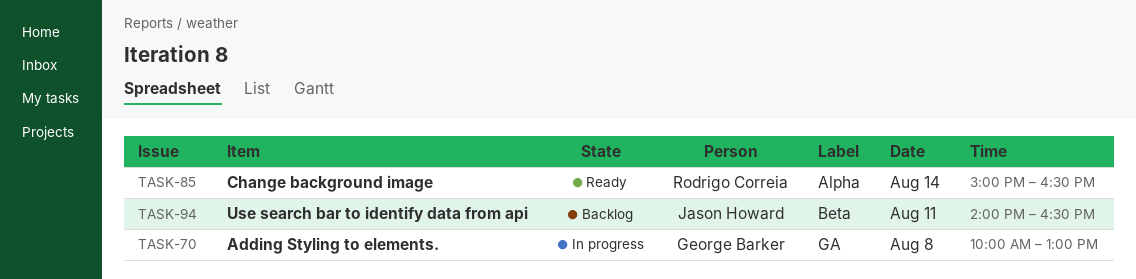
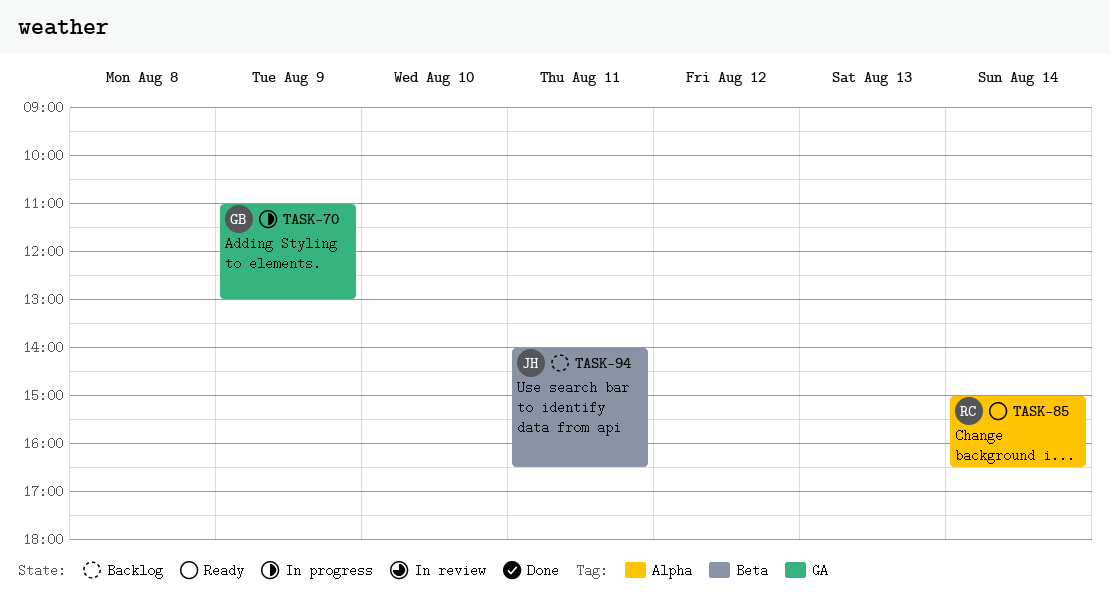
TASK-70, day: Aug 8 -> Aug 9
TASK-70, begins: 10:00 -> 11:00

